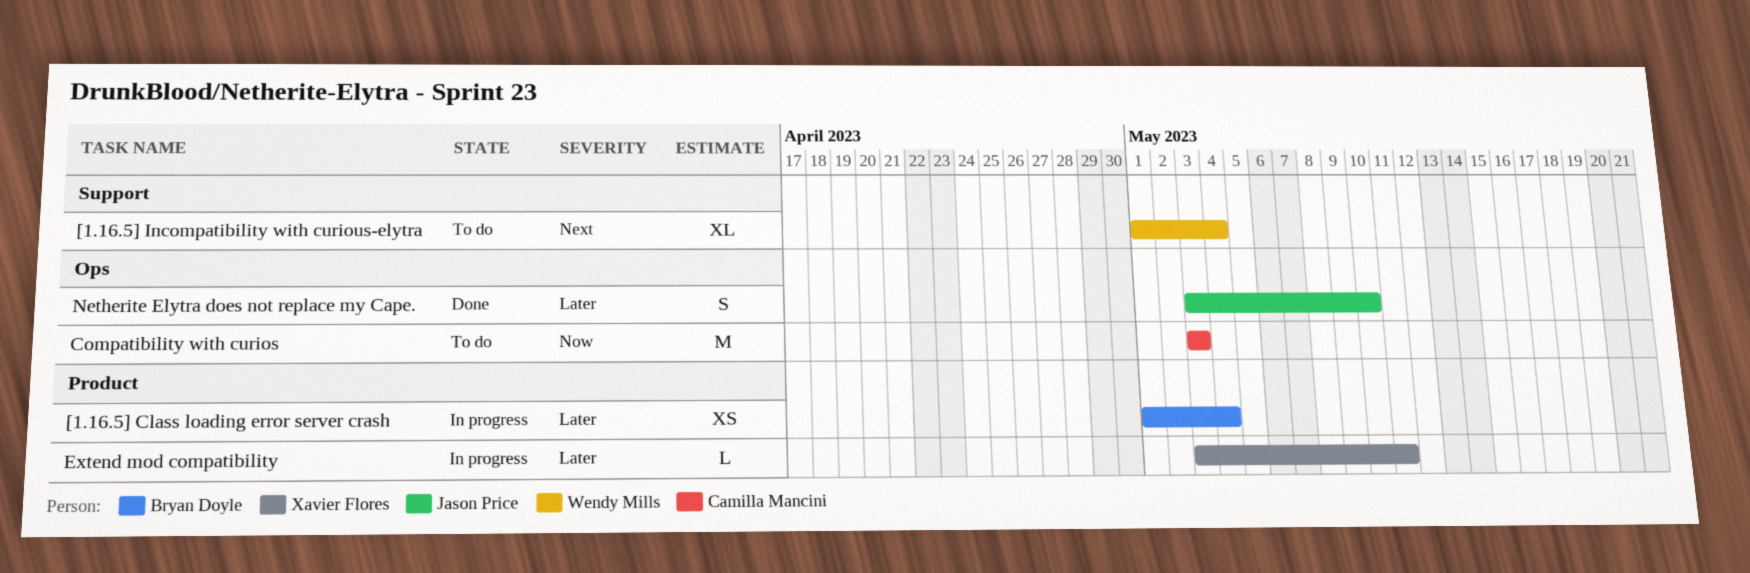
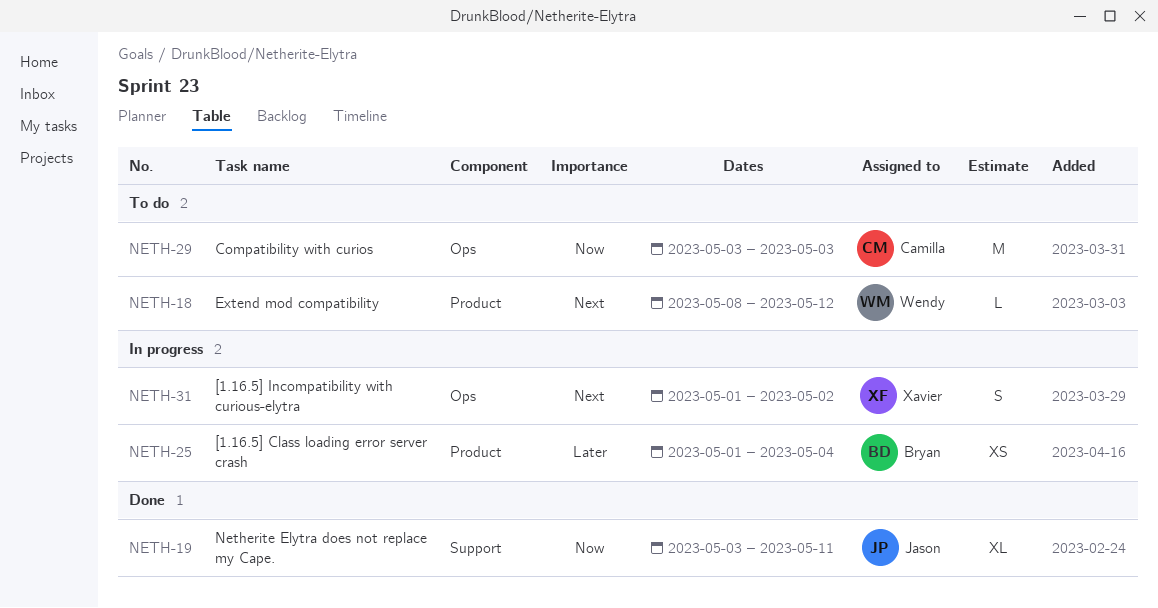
[1.16.5] Incompatibility with curious-elytra, status: To do -> In progress
[1.16.5] Incompatibility with curious-elytra, owner: Wendy Mills -> Xavier Flores
[1.16.5] Incompatibility with curious-elytra, label: Support -> Ops
[1.16.5] Incompatibility with curious-elytra, estimate: XL -> S
[1.16.5] Incompatibility with curious-elytra, due: May 4 -> May 2
Extend mod compatibility, status: In progress -> To do
Extend mod compatibility, owner: Xavier Flores -> Wendy Mills
Extend mod compatibility, priority: Later -> Next
Extend mod compatibility, start: May 3 -> May 8
Extend mod compatibility, due: May 11 -> May 12
Netherite Elytra does not replace my Cape., priority: Later -> Now
Netherite Elytra does not replace my Cape., label: Ops -> Support
Netherite Elytra does not replace my Cape., estimate: S -> XL
Netherite Elytra does not replace my Cape., due: May 10 -> May 11

